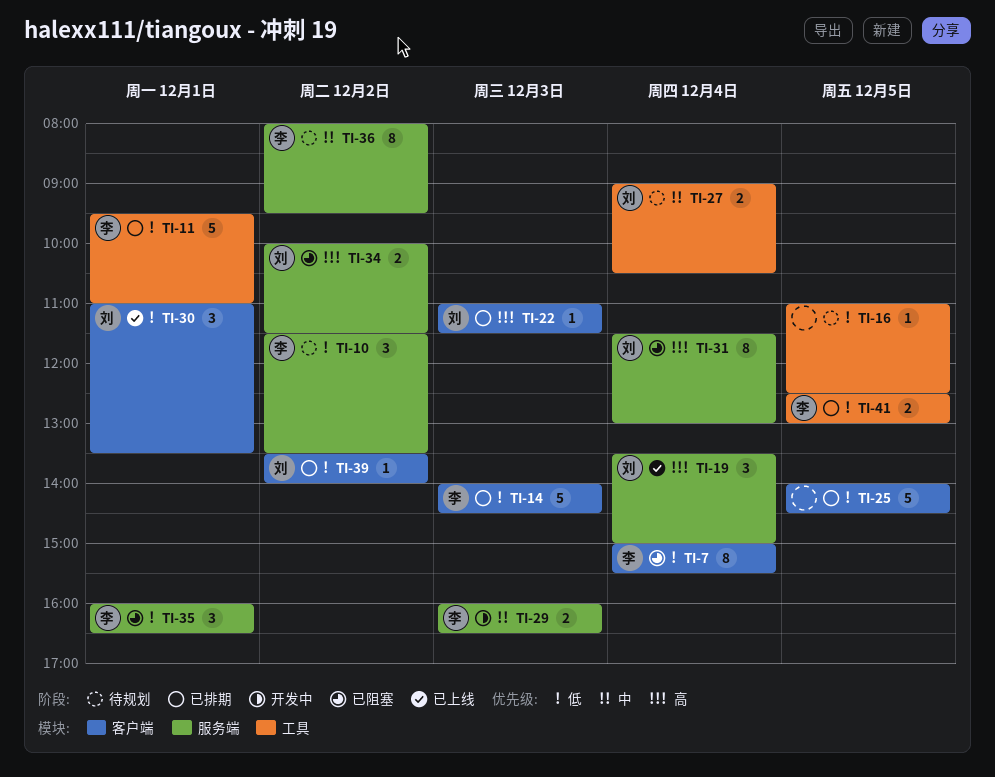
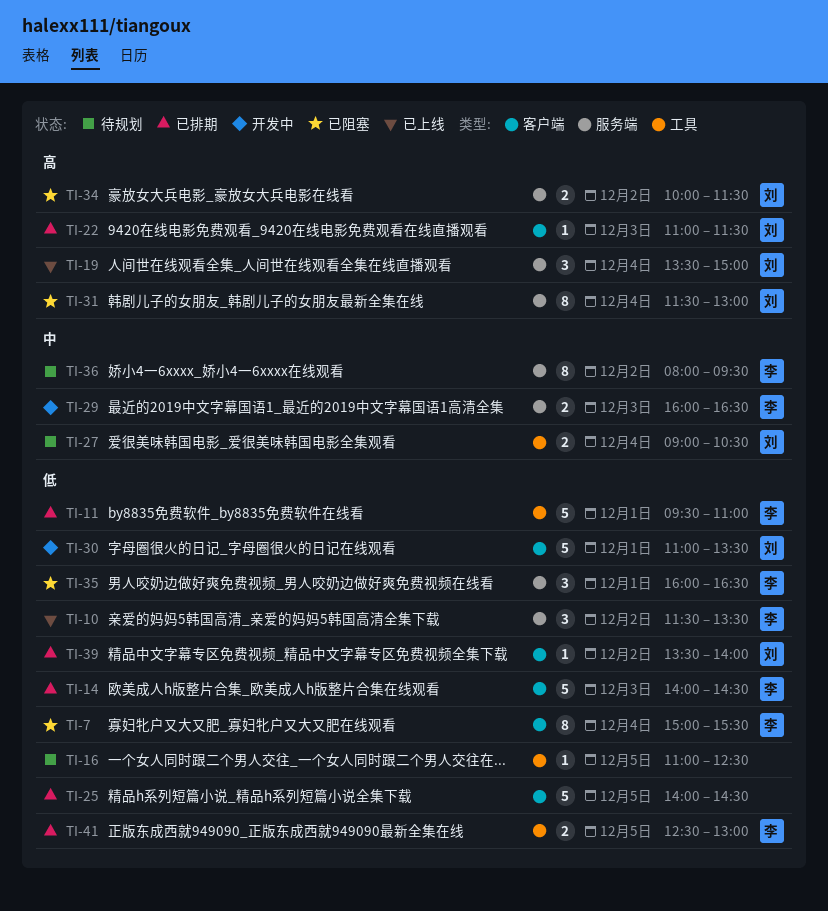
TI-10, status: 待规划 -> 已上线
TI-30, status: 已上线 -> 开发中
TI-30, estimate: 3 -> 5

